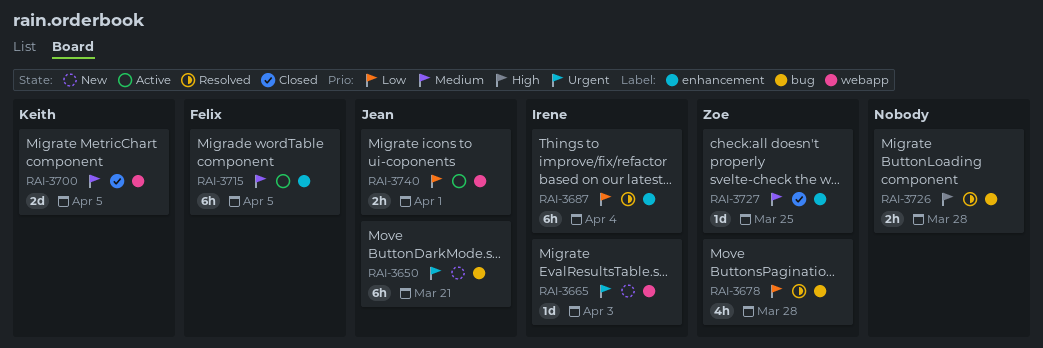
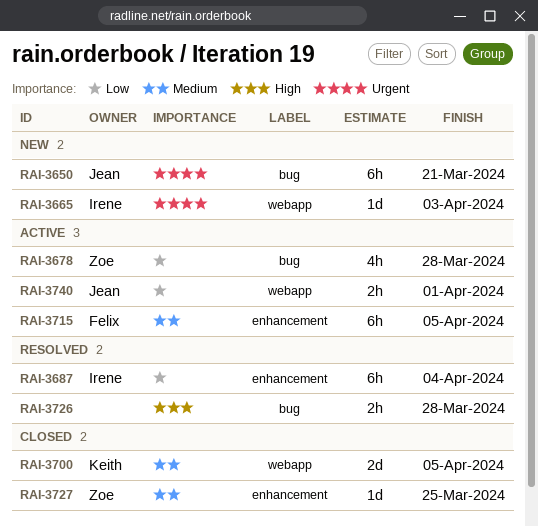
RAI-3678, status: Resolved -> Active

